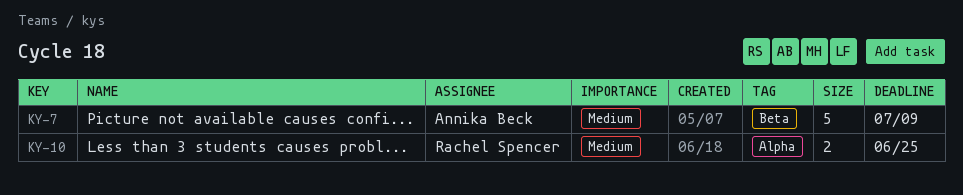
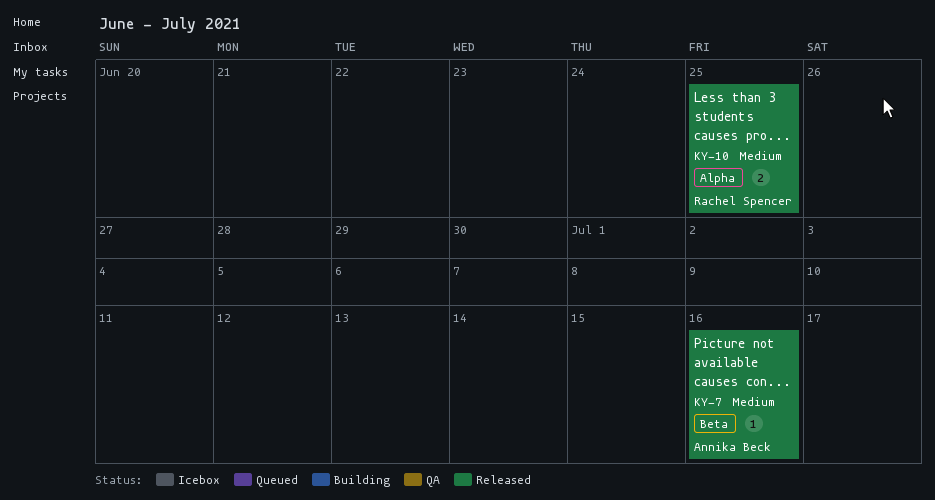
KY-7, estimate: 5 -> 1
KY-7, due: Jul 9 -> Jul 16

